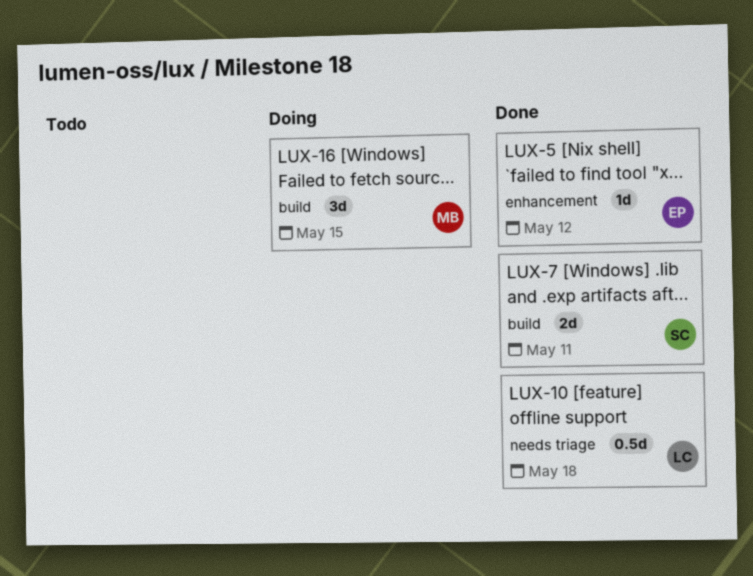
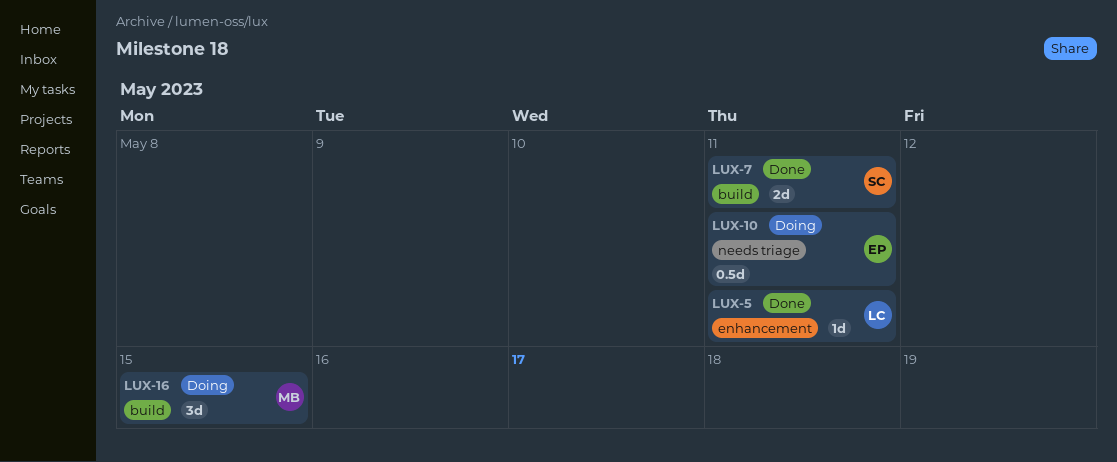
LUX-5, owner: EP -> LC
LUX-5, due: May 12 -> May 11
LUX-10, status: Done -> Doing
LUX-10, owner: LC -> EP
LUX-10, due: May 18 -> May 11

